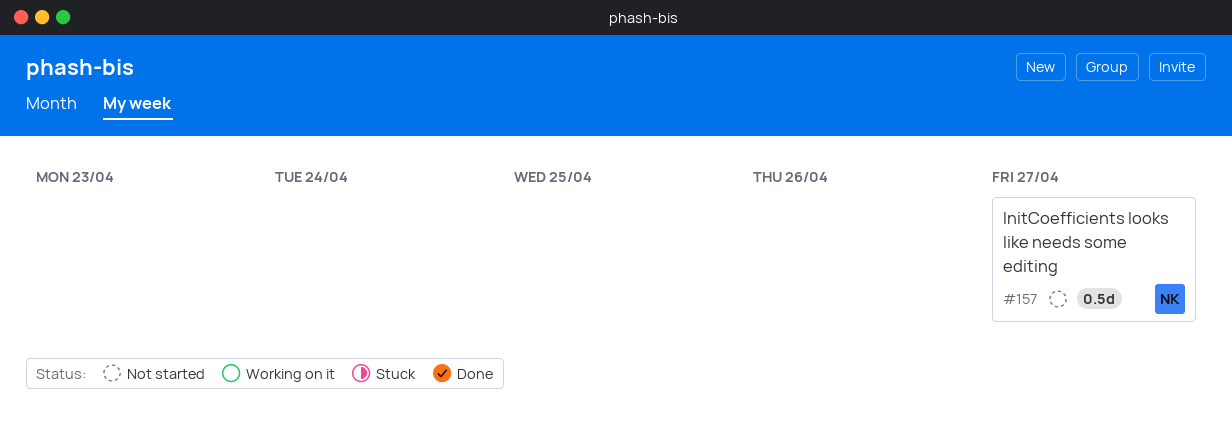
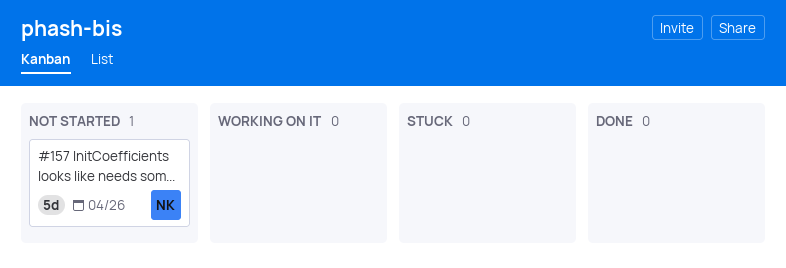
#157, estimate: 0.5d -> 5d
#157, due: Apr 27 -> Apr 26

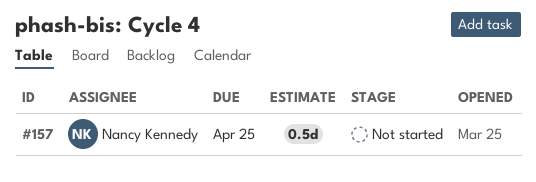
#157, estimate: 5d -> 0.5d
#157, due: Apr 26 -> Apr 25

